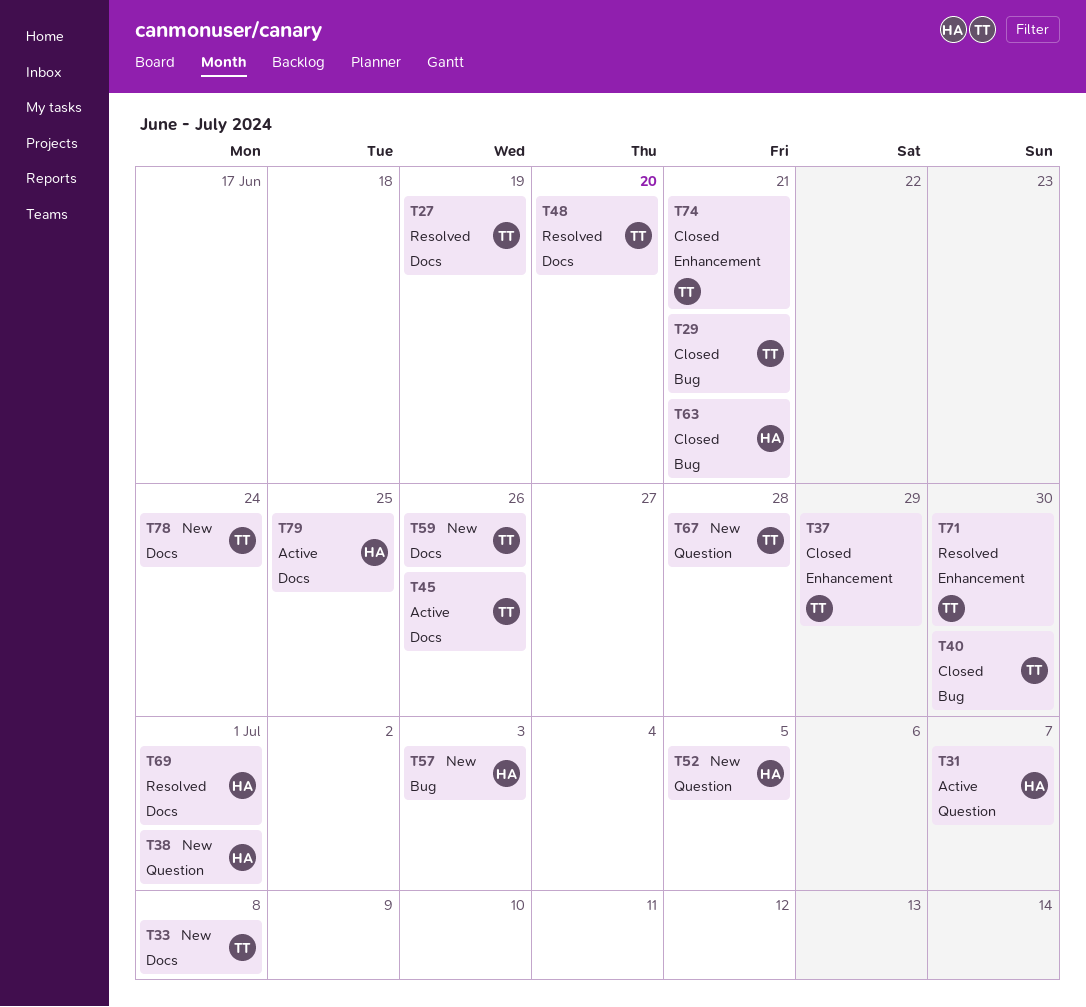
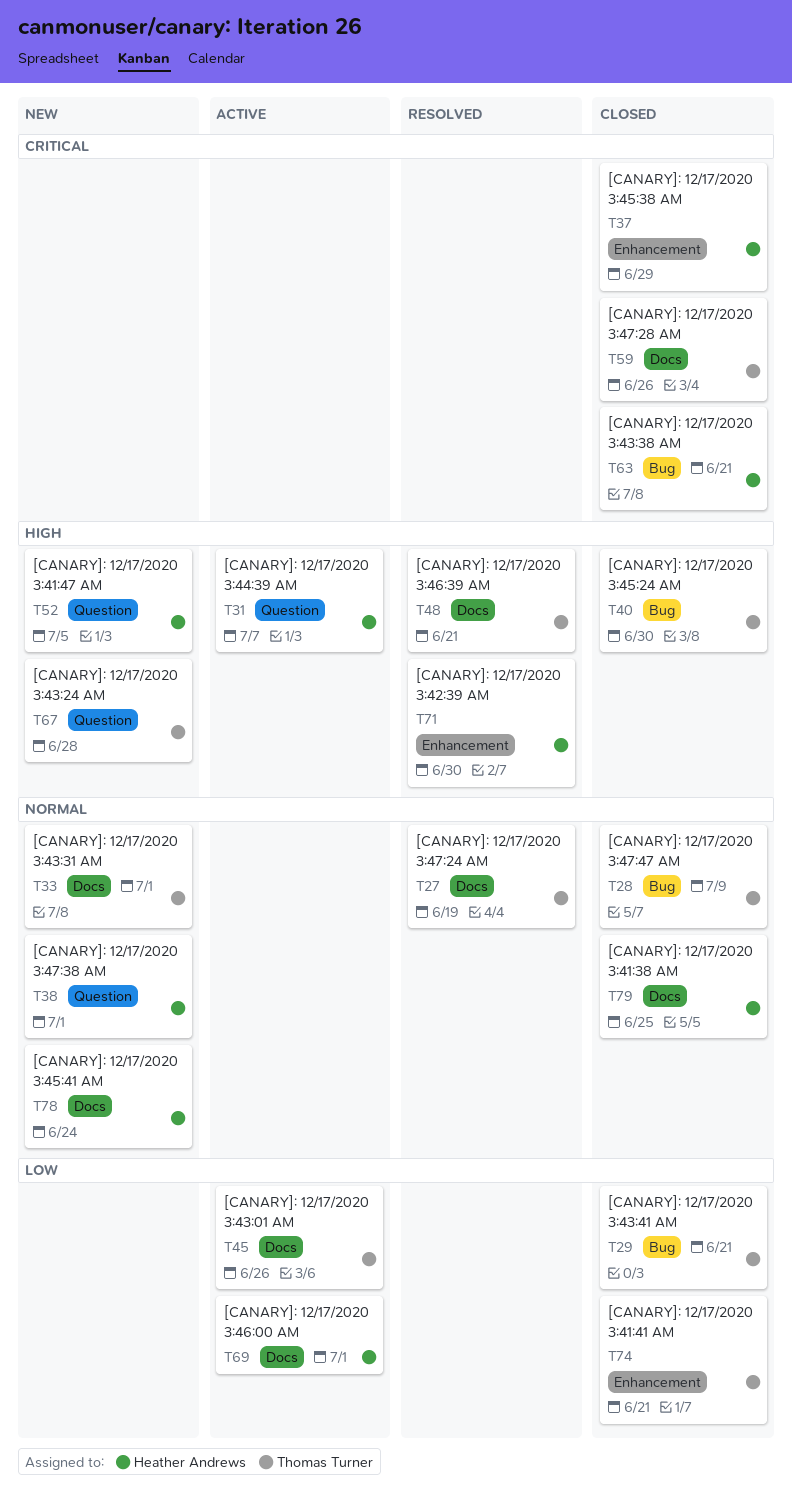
T28: none -> present
T33, due: Jul 8 -> Jul 1
T37, owner: Thomas Turner -> Heather Andrews
T48, due: Jun 20 -> Jun 21
T57: present -> none
T59, status: New -> Closed
T69, status: Resolved -> Active
T71, owner: Thomas Turner -> Heather Andrews
T78, owner: Thomas Turner -> Heather Andrews
T79, status: Active -> Closed

